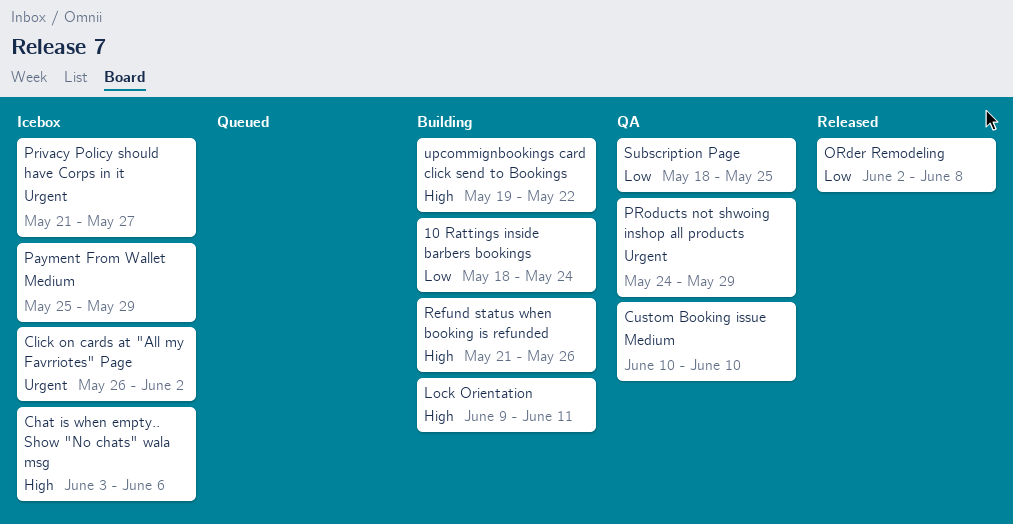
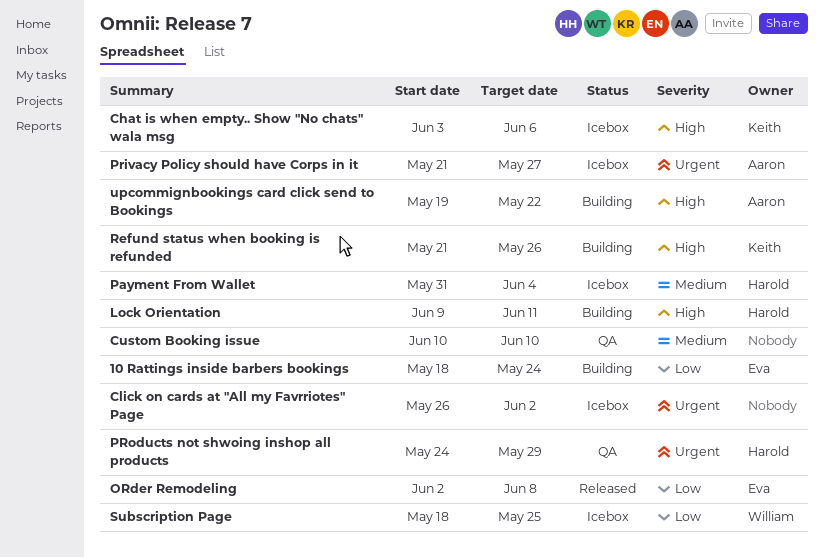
Payment From Wallet, start: May 25 -> May 31
Payment From Wallet, due: May 29 -> Jun 4
Subscription Page, status: QA -> Icebox

